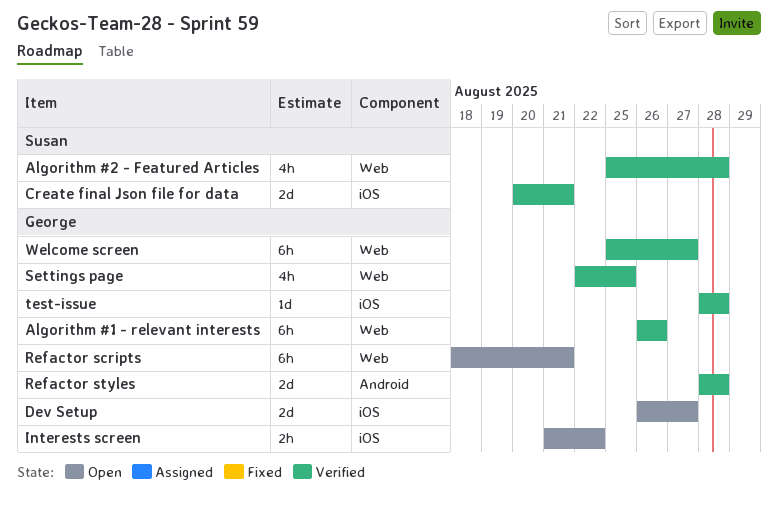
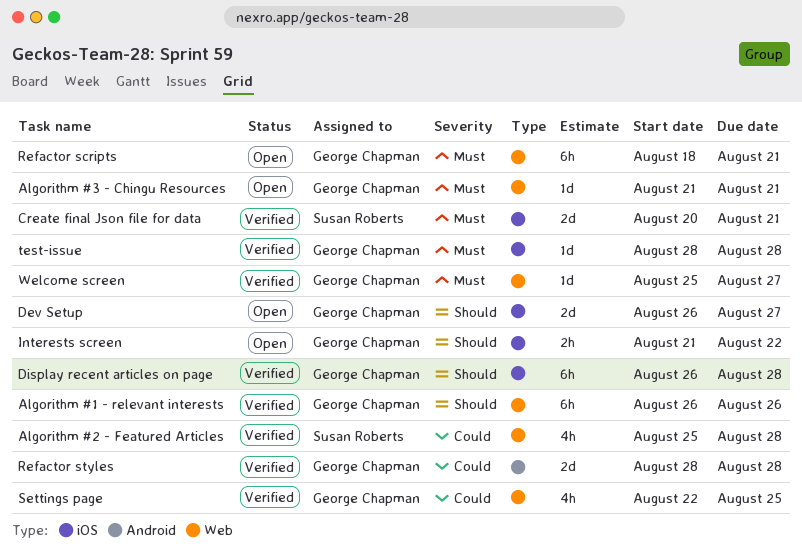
Algorithm #3 - Chingu Resources: none -> present
Display recent articles on page: none -> present
Welcome screen, estimate: 6h -> 1d

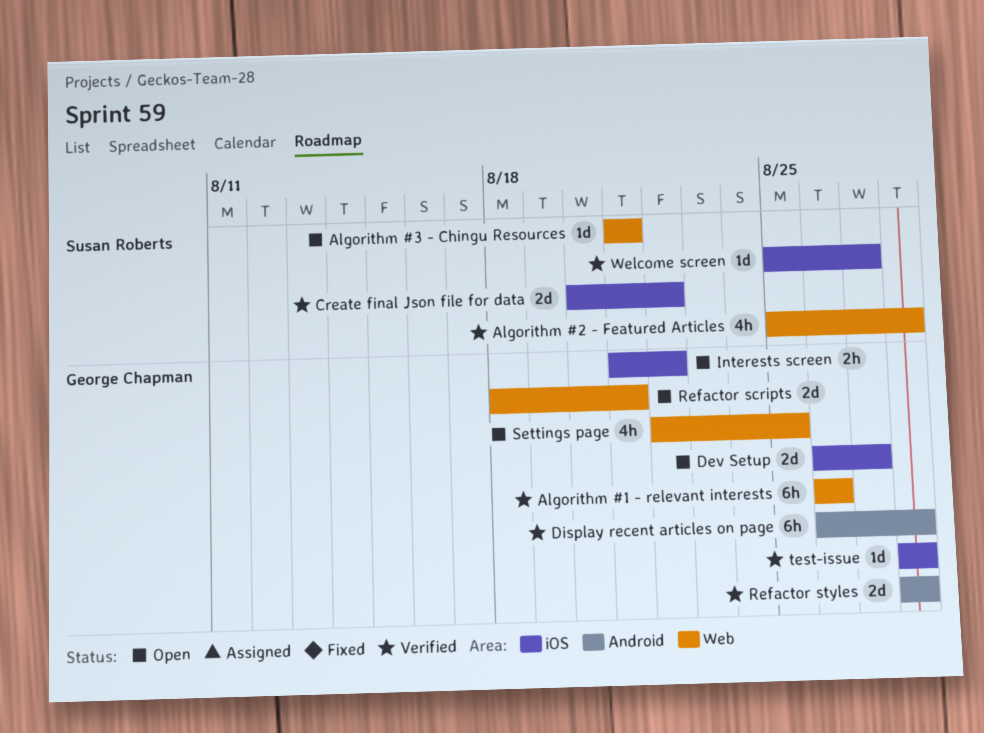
Algorithm #3 - Chingu Resources, owner: George Chapman -> Susan Roberts
Create final Json file for data, due: Aug 21 -> Aug 22
Display recent articles on page, label: iOS -> Android
Refactor scripts, estimate: 6h -> 2d
Settings page, status: Verified -> Open
Welcome screen, owner: George Chapman -> Susan Roberts
Welcome screen, label: Web -> iOS

